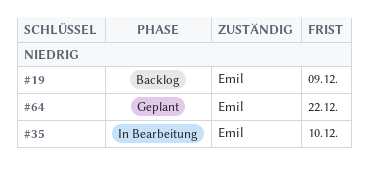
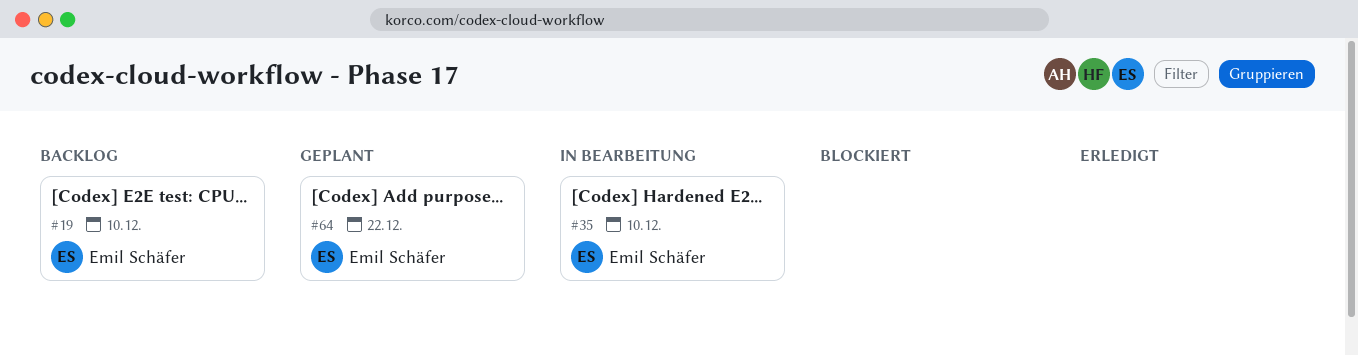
#19, due: Dec 9 -> Dec 10

